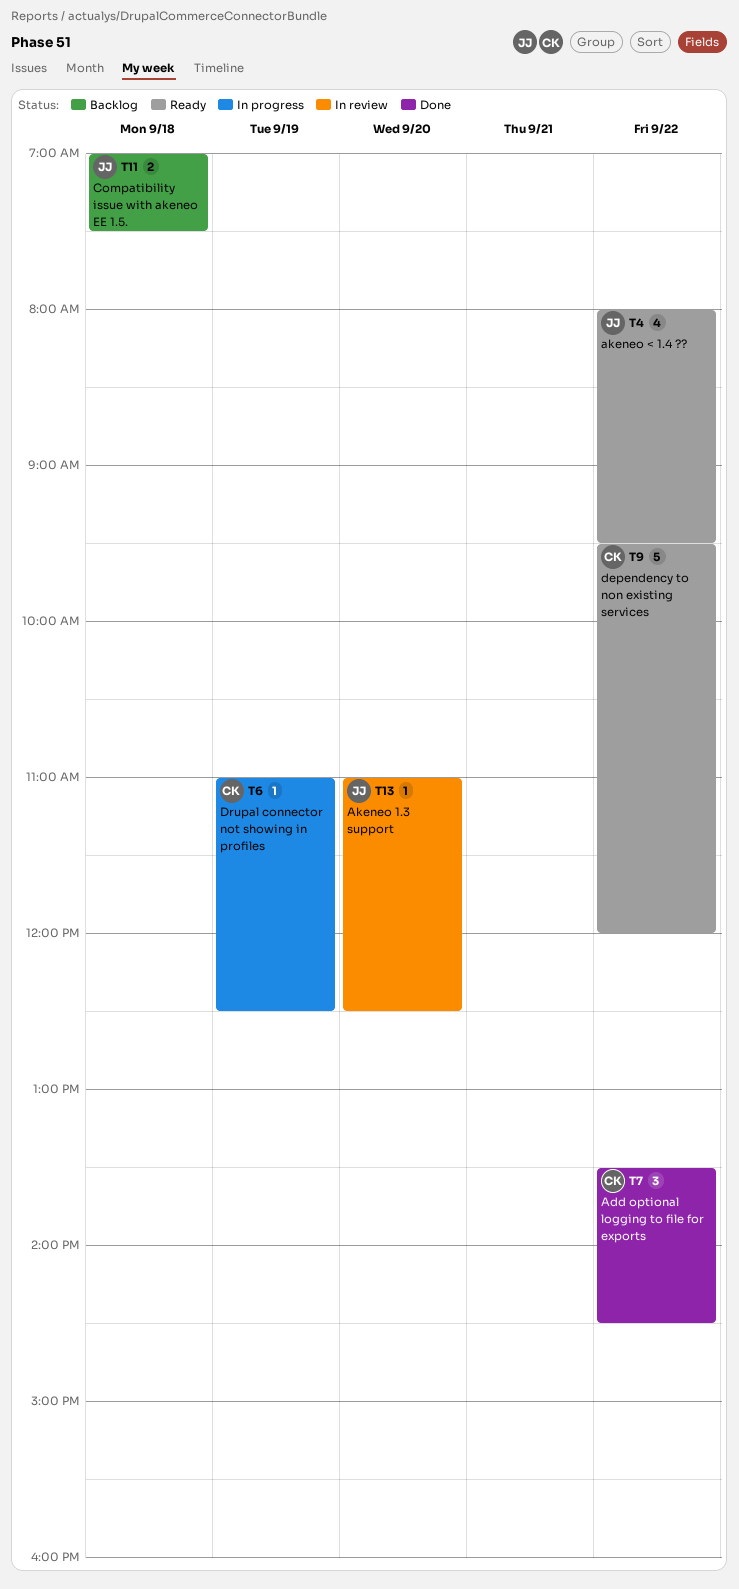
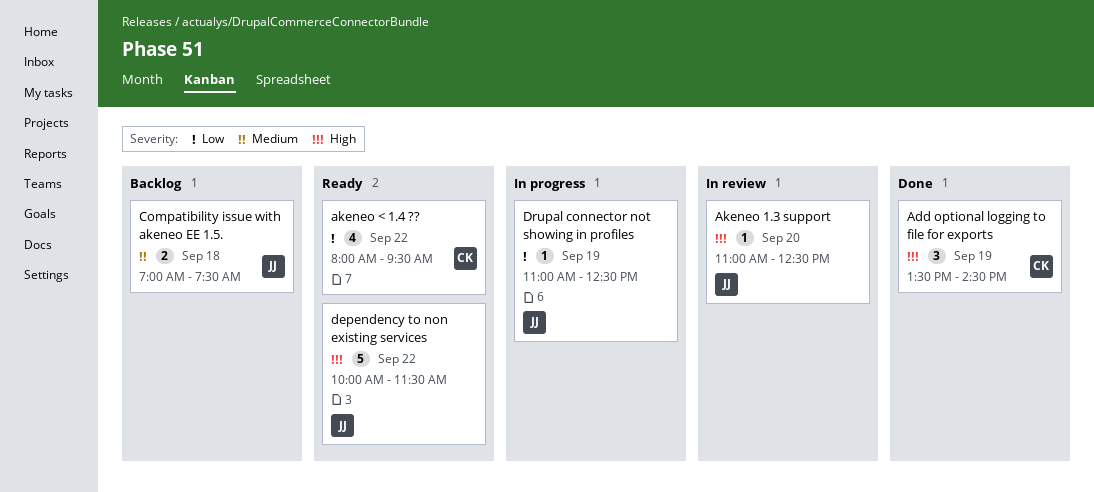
Add optional logging to file for exports, day: Sep 22 -> Sep 19
akeneo < 1.4 ??, owner: JJ -> CK
dependency to non existing services, owner: CK -> JJ
dependency to non existing services, begins: 09:30 -> 10:00
dependency to non existing services, ends: 12:00 -> 11:30
Drupal connector not showing in profiles, owner: CK -> JJ

